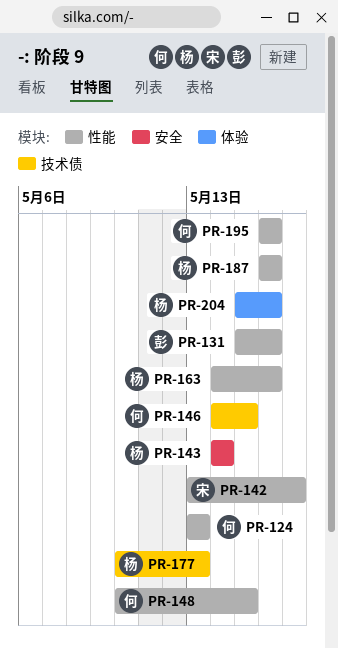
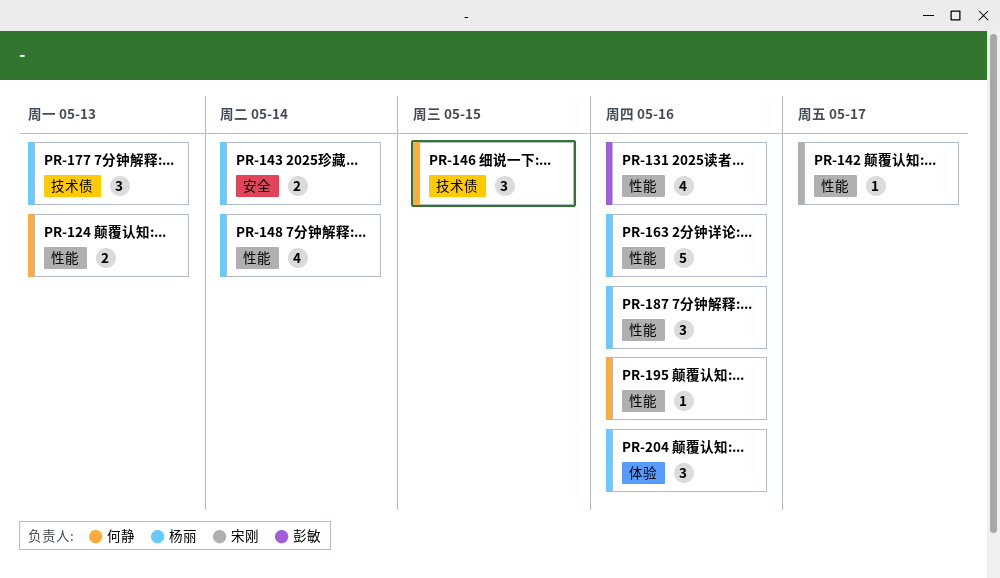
PR-148, owner: 何静 -> 杨丽
PR-148, due: May 15 -> May 14

